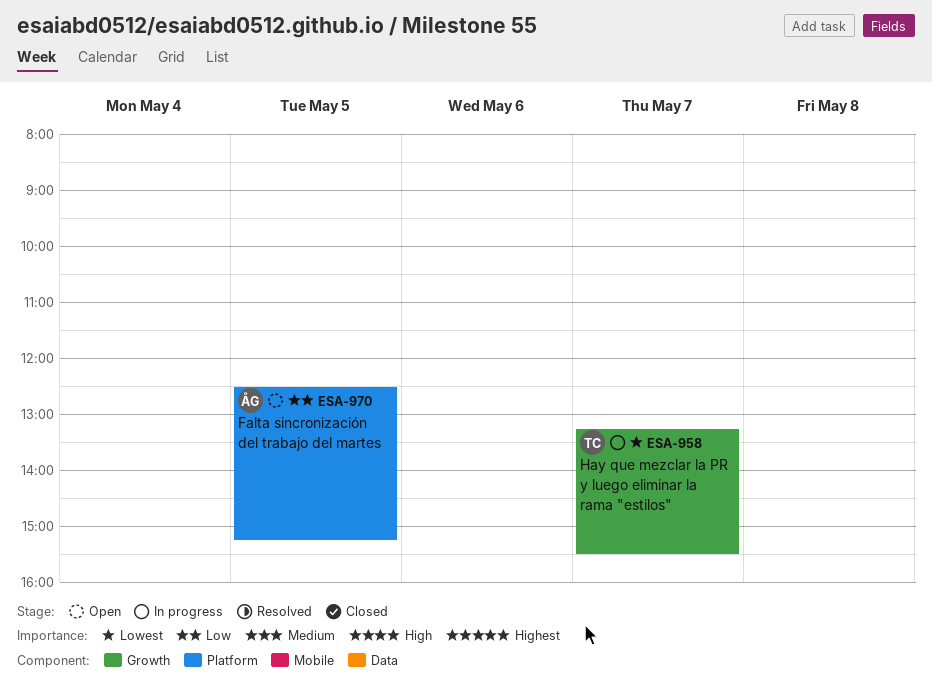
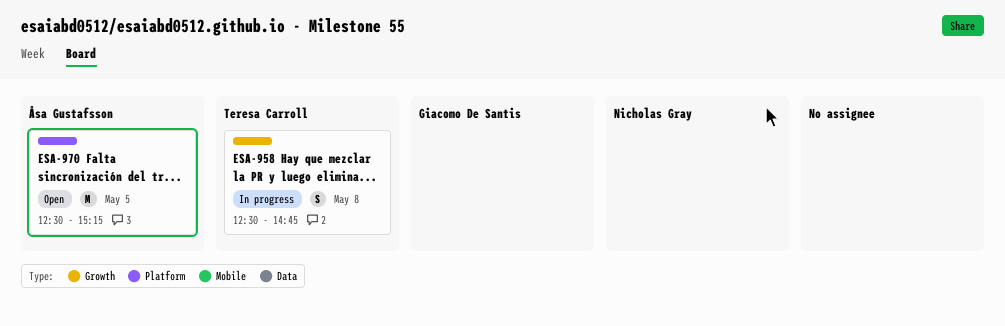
ESA-958, day: May 7 -> May 8
ESA-958, begins: 13:15 -> 12:30
ESA-958, ends: 15:30 -> 14:45

